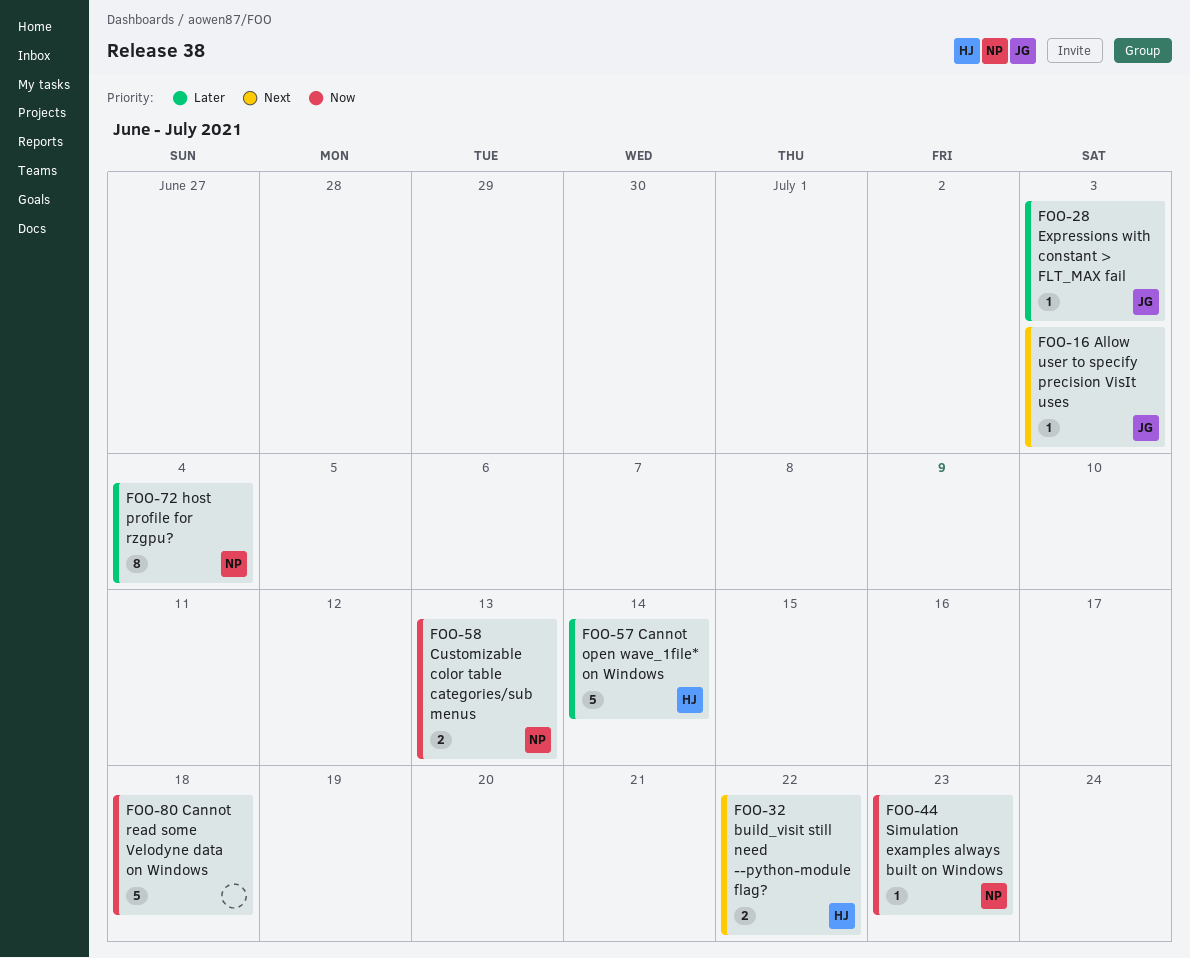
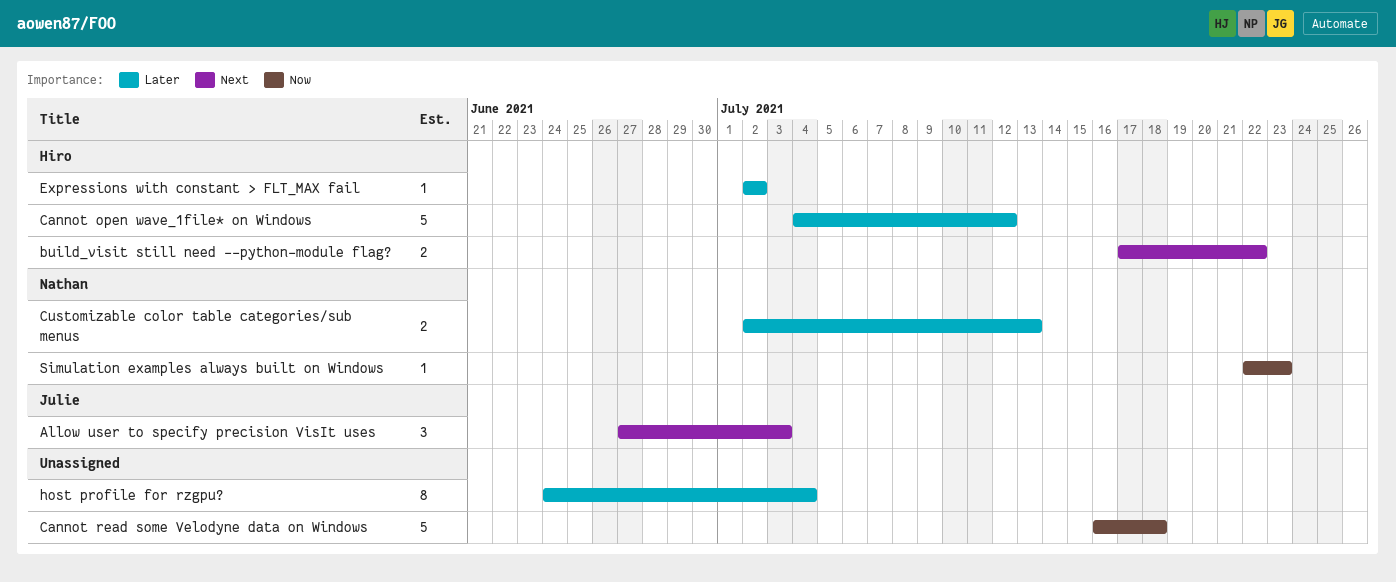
Allow user to specify precision VisIt uses, estimate: 1 -> 3
Cannot open wave_1file* on Windows, due: Jul 14 -> Jul 12
Customizable color table categories/sub menus, priority: Now -> Later
Expressions with constant > FLT_MAX fail, owner: Julie -> Hiro
Expressions with constant > FLT_MAX fail, due: Jul 3 -> Jul 2
host profile for rzgpu?, owner: Nathan -> none

